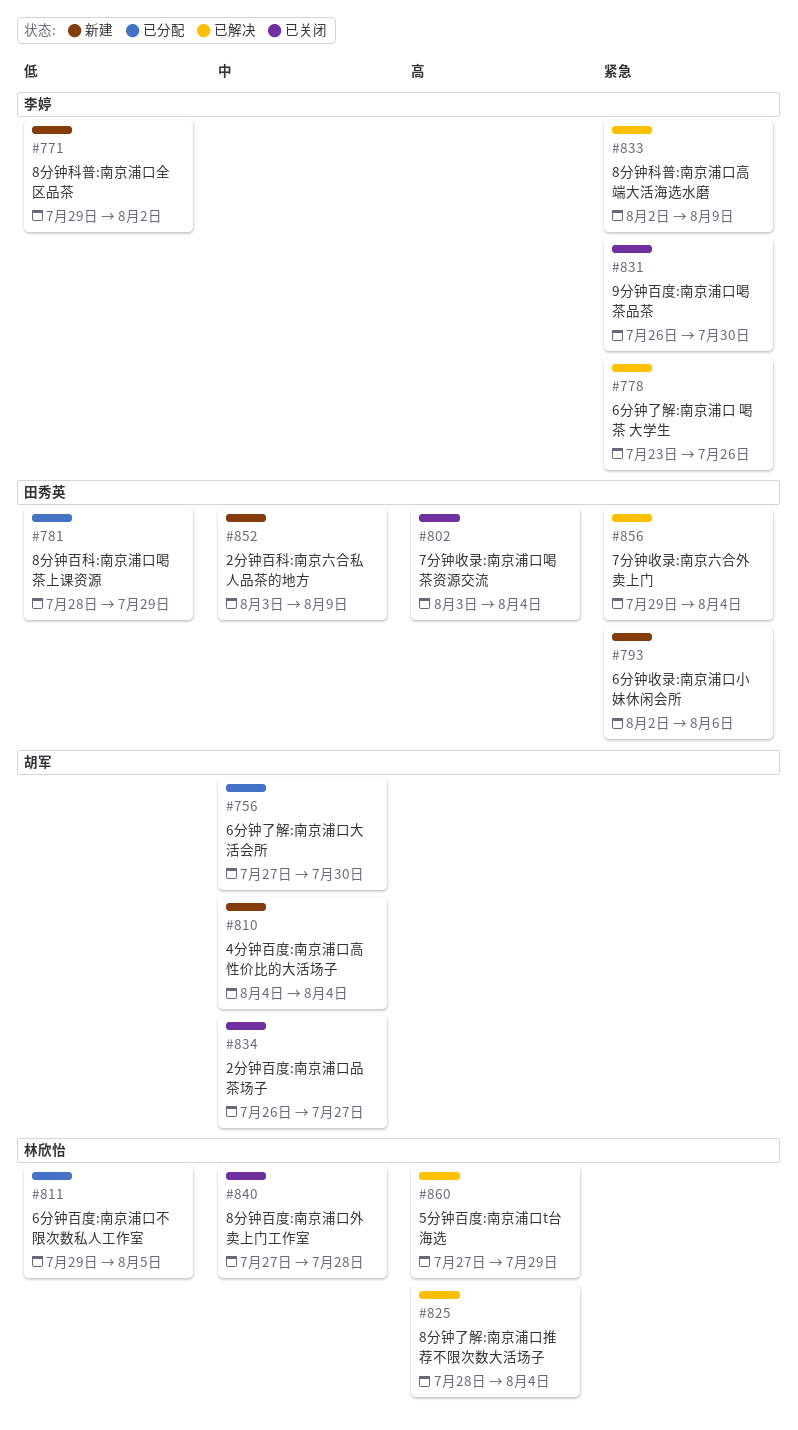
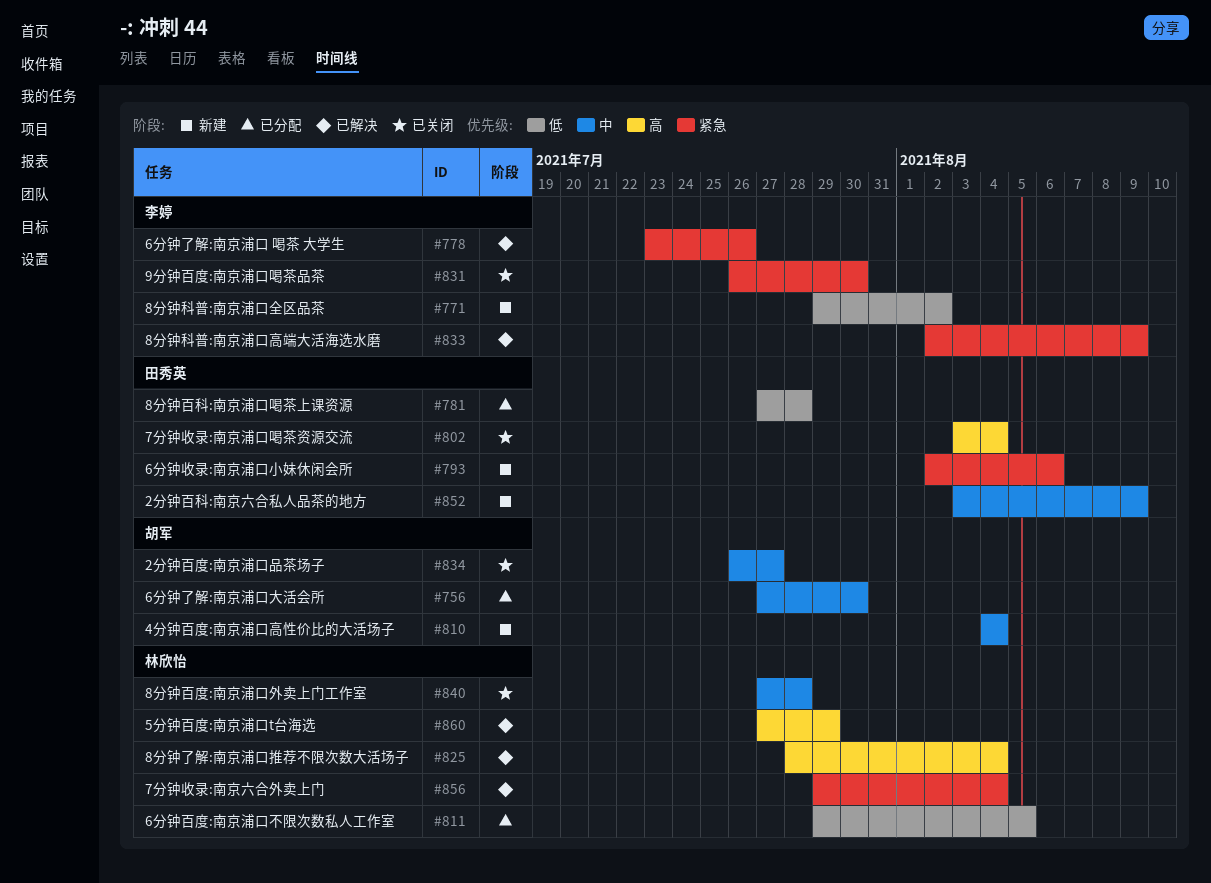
#781, start: Jul 28 -> Jul 27
#781, due: Jul 29 -> Jul 28
#856, owner: 田秀英 -> 林欣怡

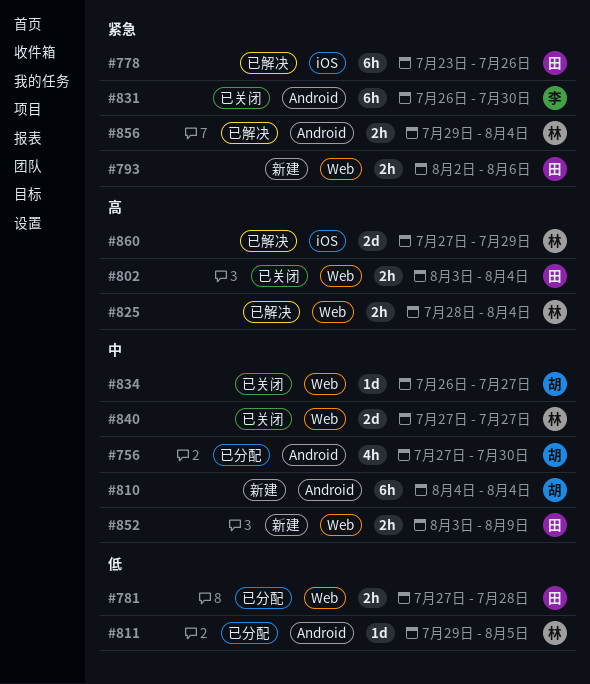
#771: present -> none
#778, owner: 李婷 -> 田秀英
#833: present -> none
#840, due: Jul 28 -> Jul 27

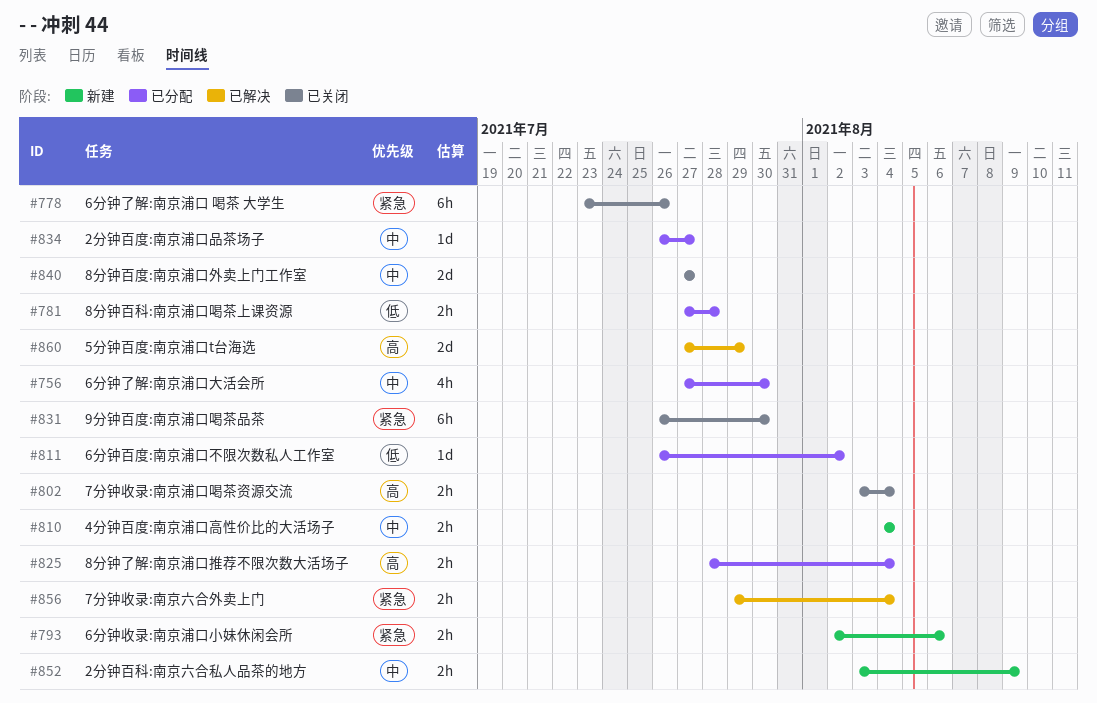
#778, status: 已解决 -> 已关闭
#810, estimate: 6h -> 2h
#811, start: Jul 29 -> Jul 26
#811, due: Aug 5 -> Aug 2
#825, status: 已解决 -> 已分配
#834, status: 已关闭 -> 已分配

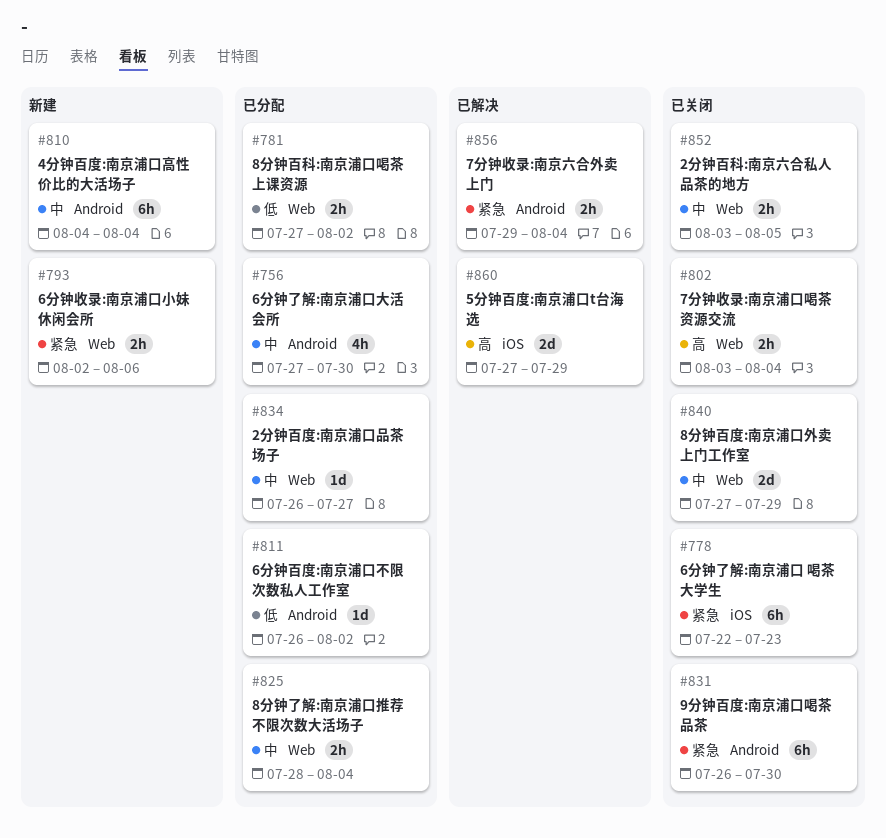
#778, start: Jul 23 -> Jul 22
#778, due: Jul 26 -> Jul 23
#781, due: Jul 28 -> Aug 2
#810, estimate: 2h -> 6h
#825, priority: 高 -> 中
#840, due: Jul 27 -> Jul 29
#852, status: 新建 -> 已关闭
#852, due: Aug 9 -> Aug 5

